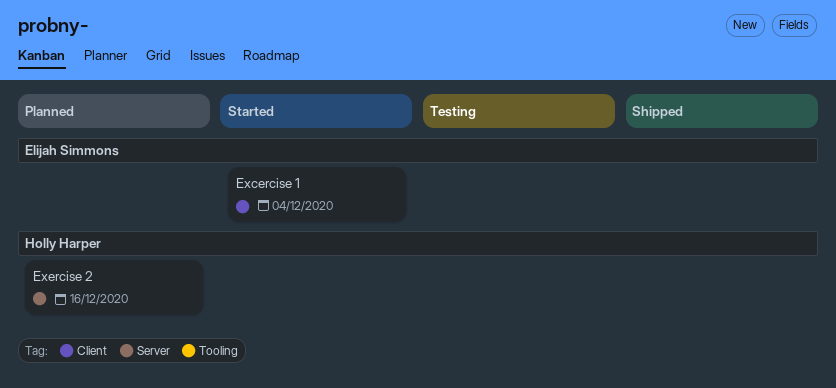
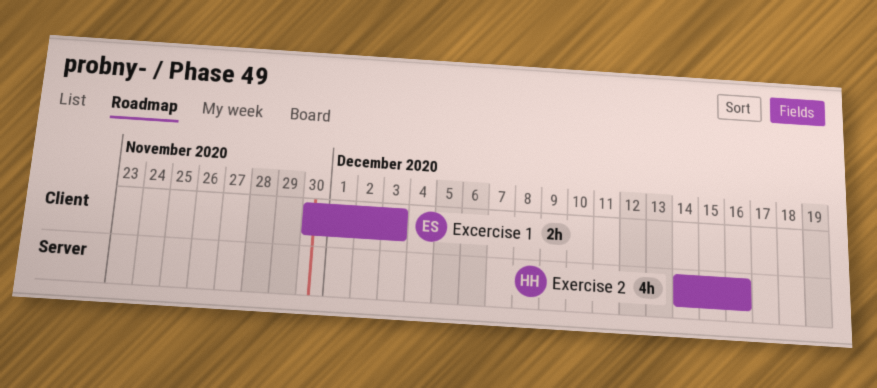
Excercise 1, due: Dec 4 -> Dec 3

